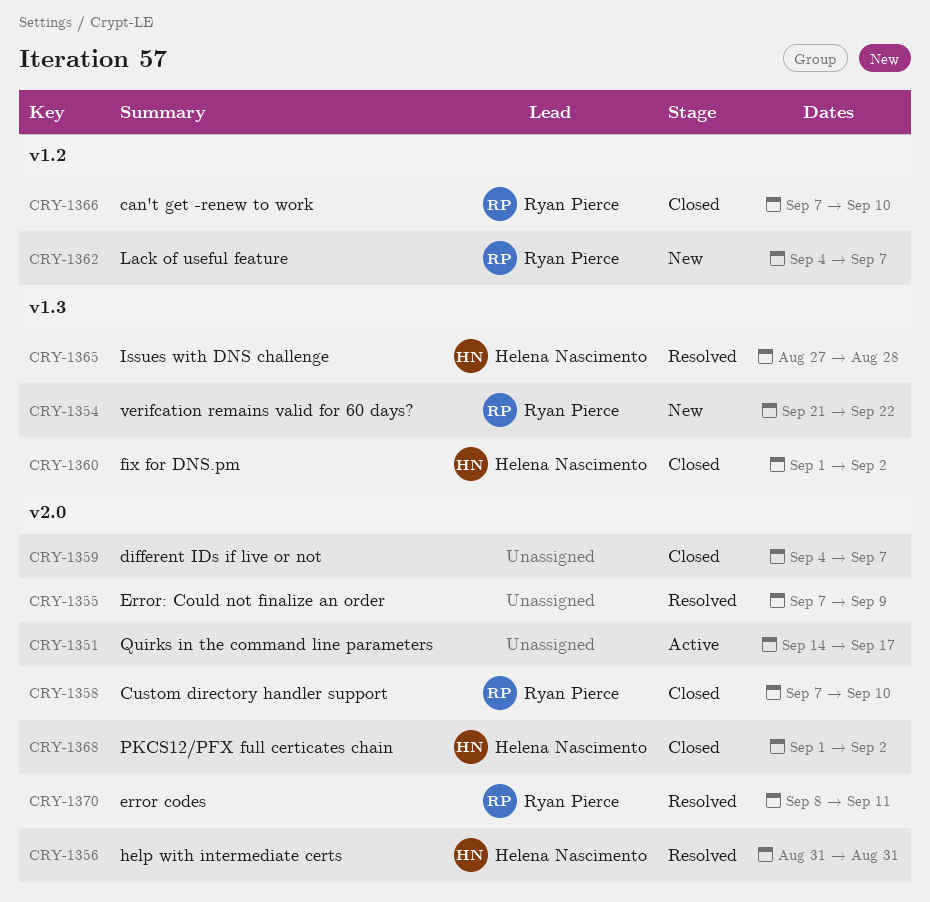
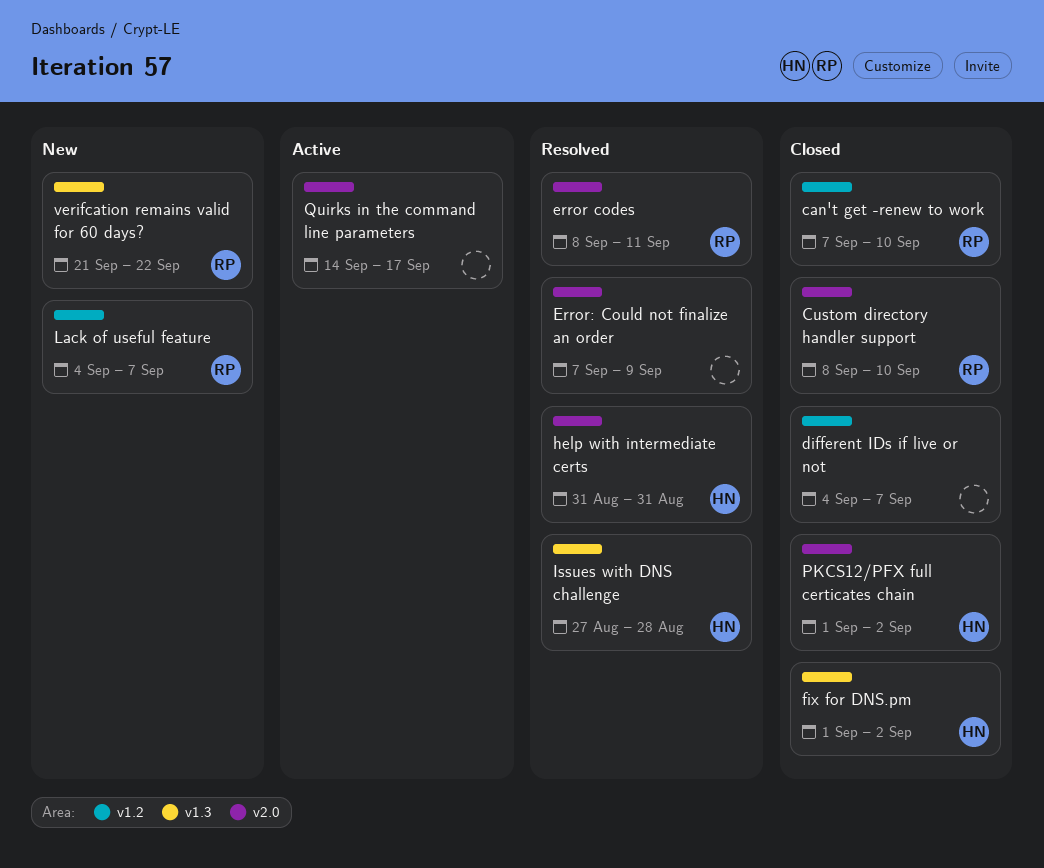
Custom directory handler support, start: Sep 7 -> Sep 8
different IDs if live or not, label: v2.0 -> v1.2

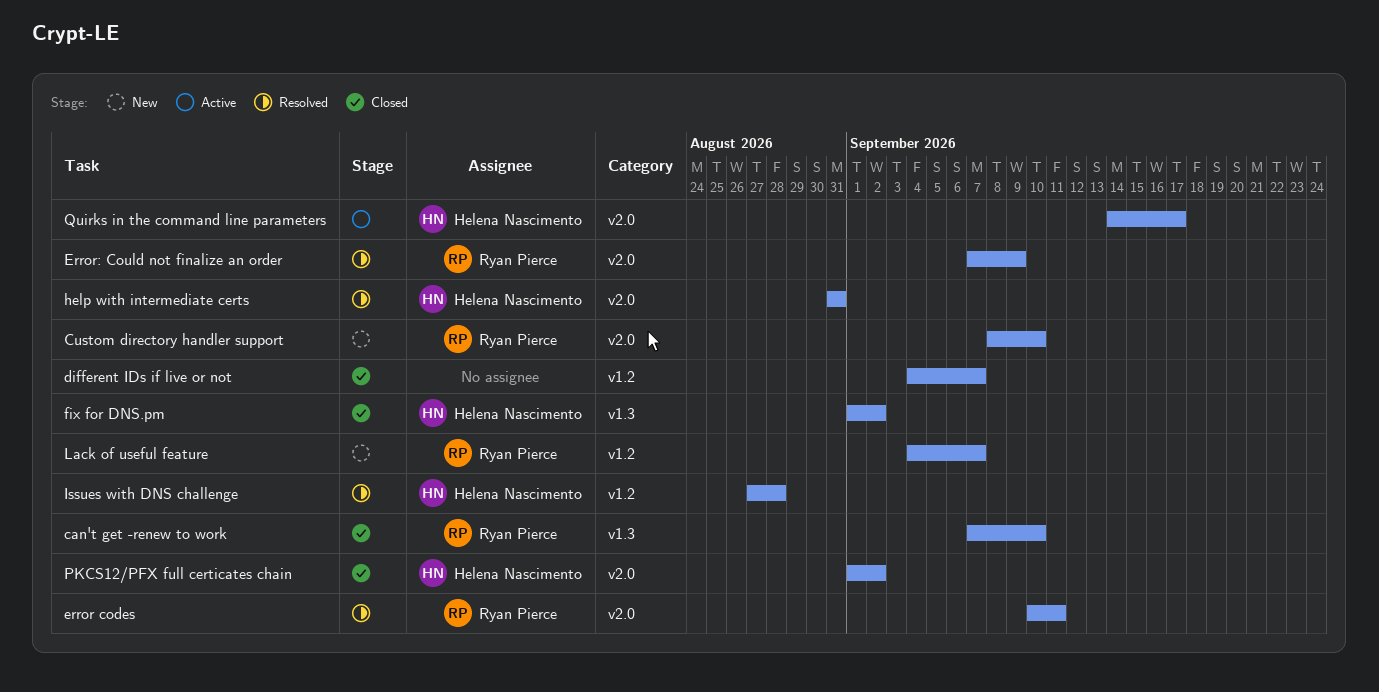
can't get -renew to work, label: v1.2 -> v1.3
Custom directory handler support, status: Closed -> New
error codes, start: Sep 8 -> Sep 10
Error: Could not finalize an order, owner: none -> Ryan Pierce
Issues with DNS challenge, label: v1.3 -> v1.2
Quirks in the command line parameters, owner: none -> Helena Nascimento
verifcation remains valid for 60 days?: present -> none

